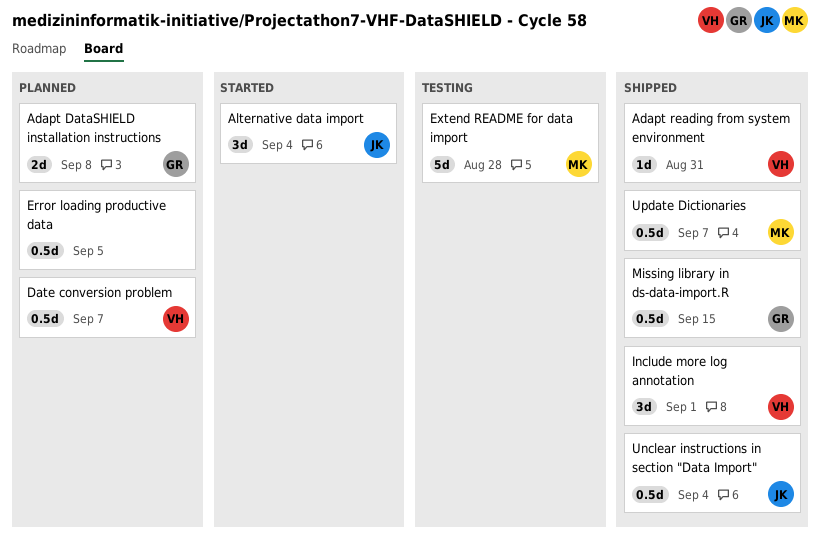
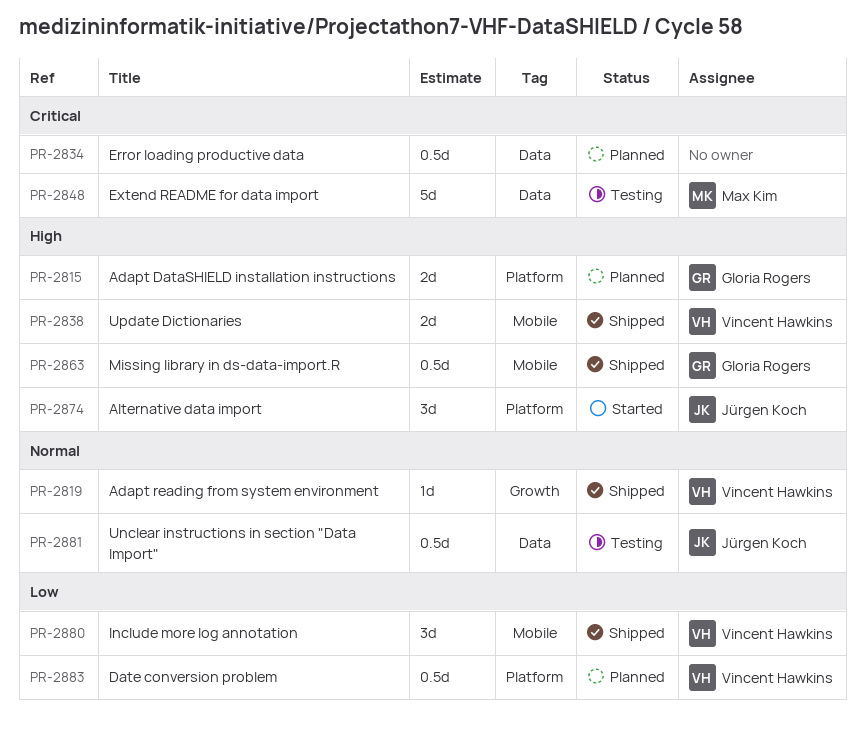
Unclear instructions in section "Data Import", status: Shipped -> Testing
Update Dictionaries, owner: Max Kim -> Vincent Hawkins
Update Dictionaries, estimate: 0.5d -> 2d

